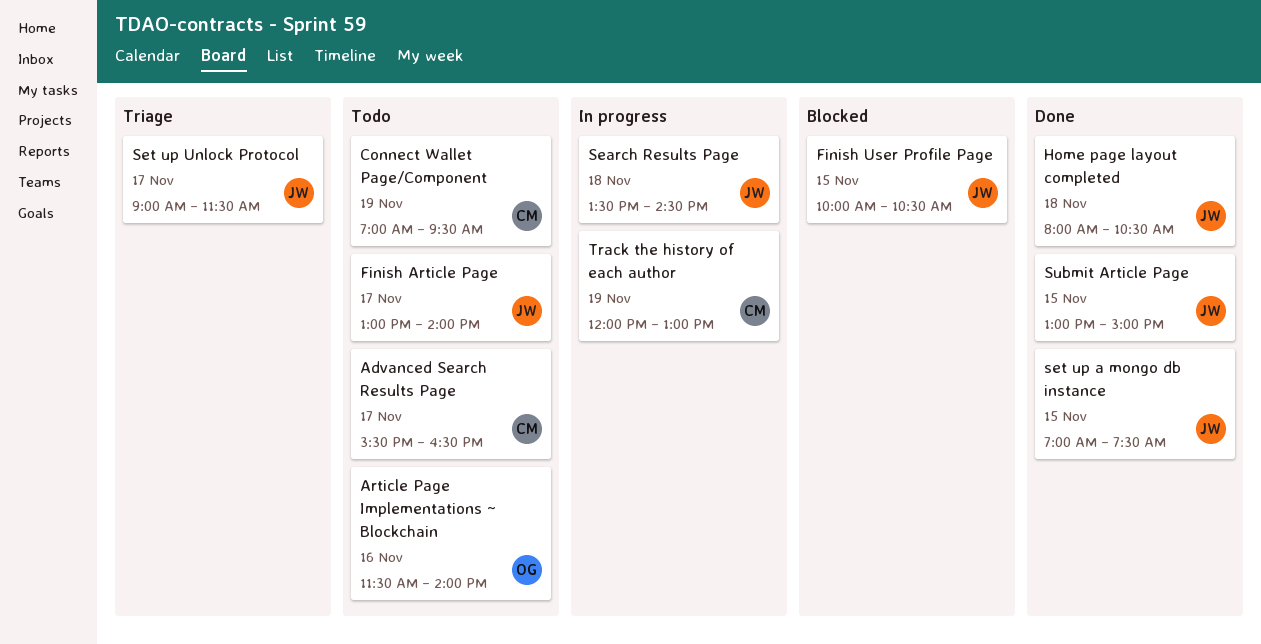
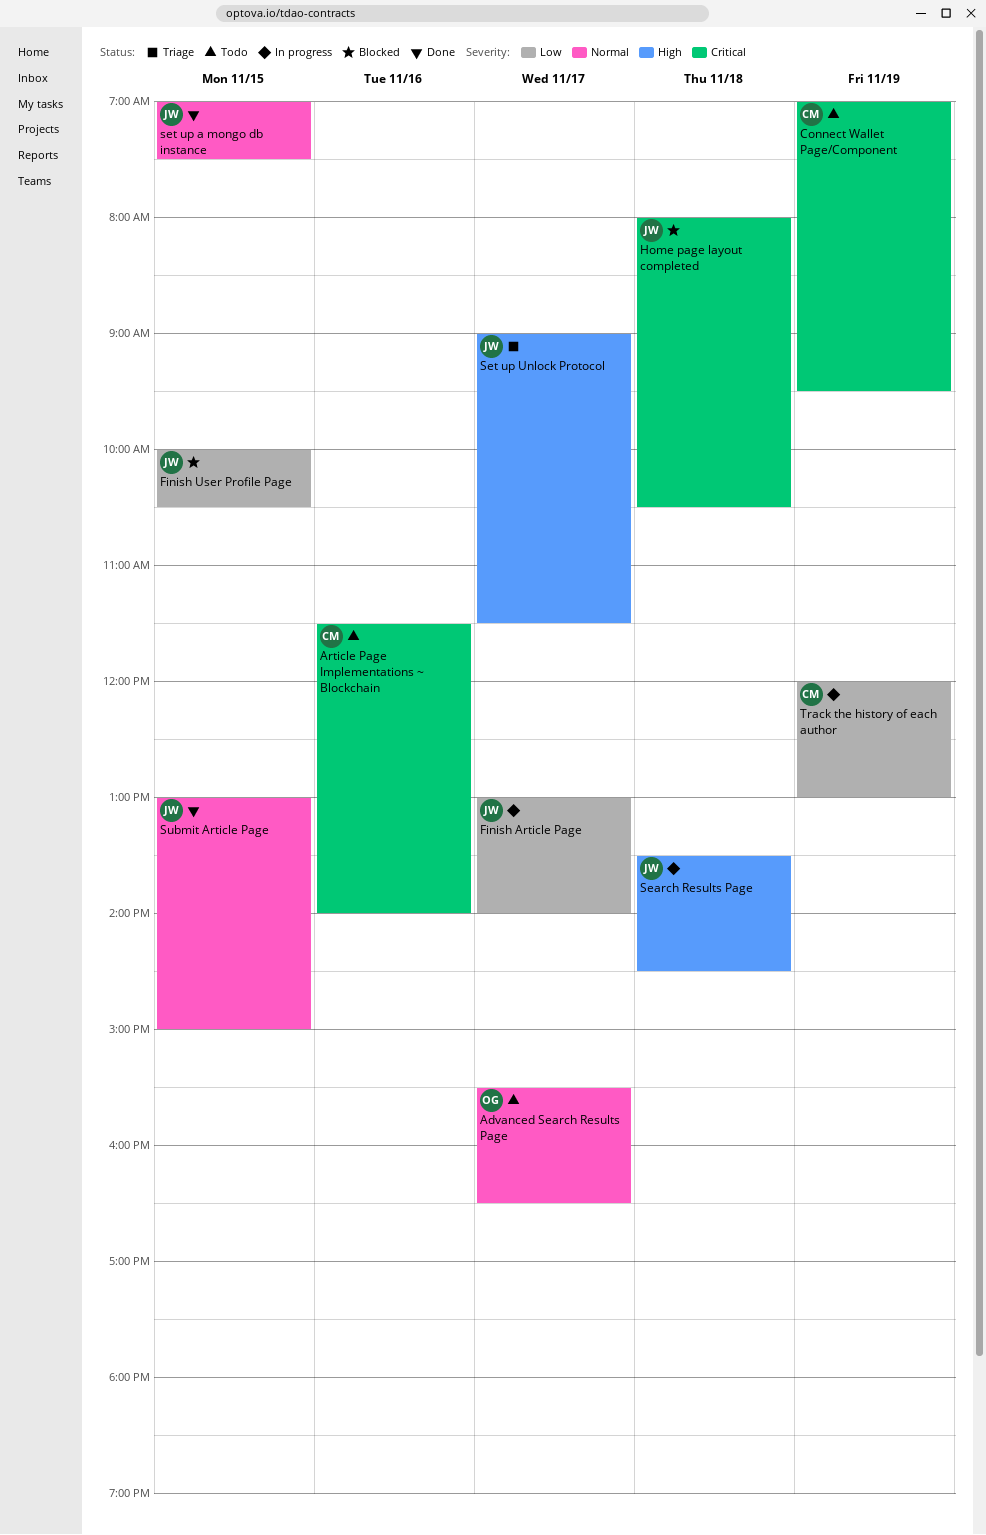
Advanced Search Results Page, owner: CM -> OG
Article Page Implementations ~ Blockchain, owner: OG -> CM
Finish Article Page, status: Todo -> In progress
Home page layout completed, status: Done -> Blocked

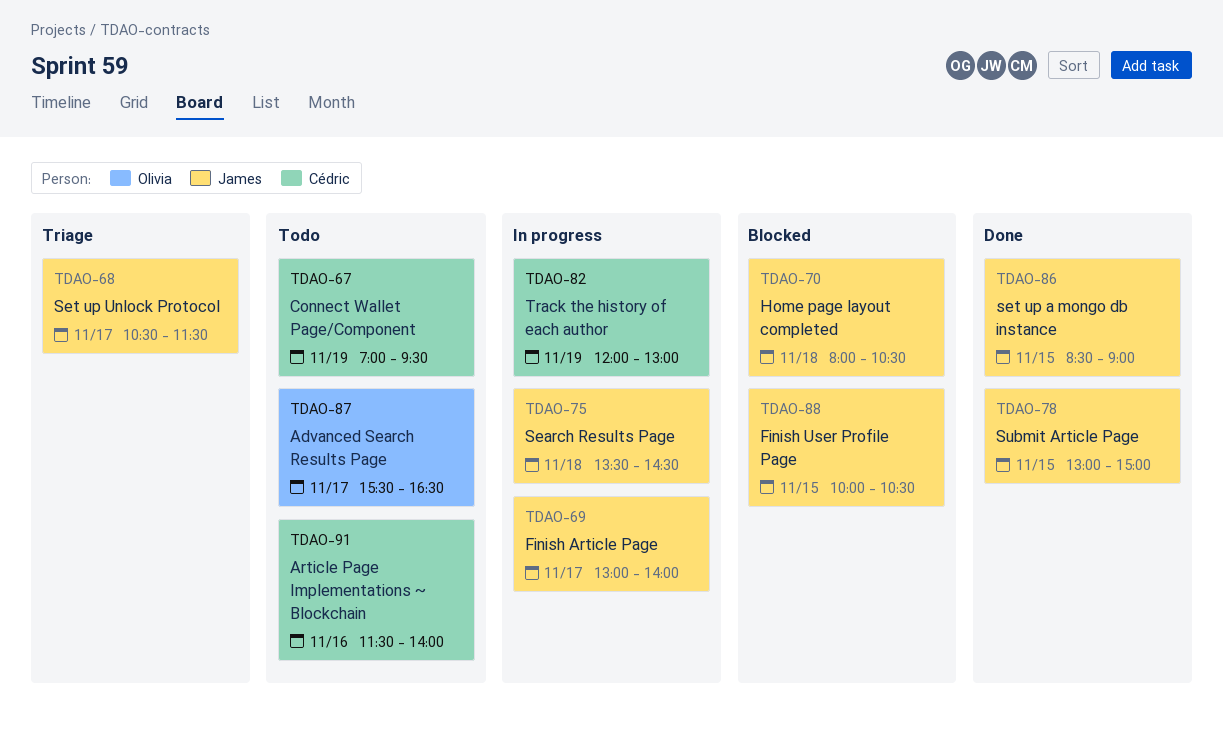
set up a mongo db instance, begins: 07:00 -> 08:30
set up a mongo db instance, ends: 07:30 -> 09:00
Set up Unlock Protocol, begins: 09:00 -> 10:30

